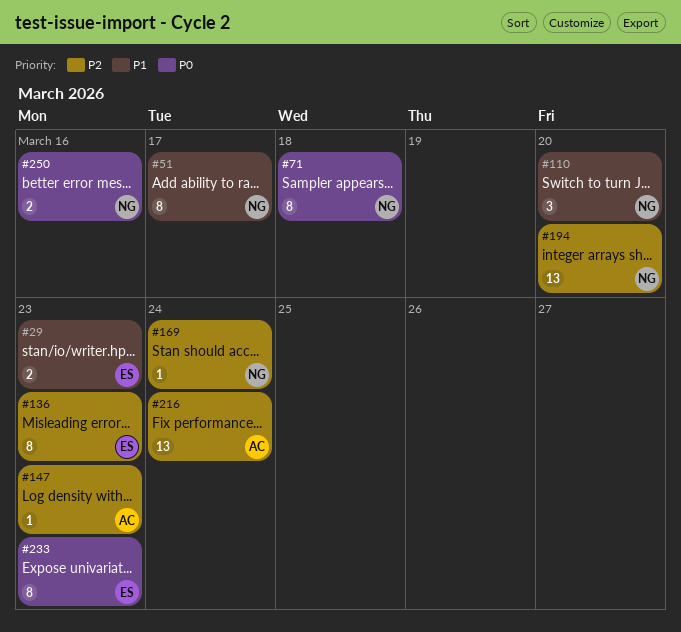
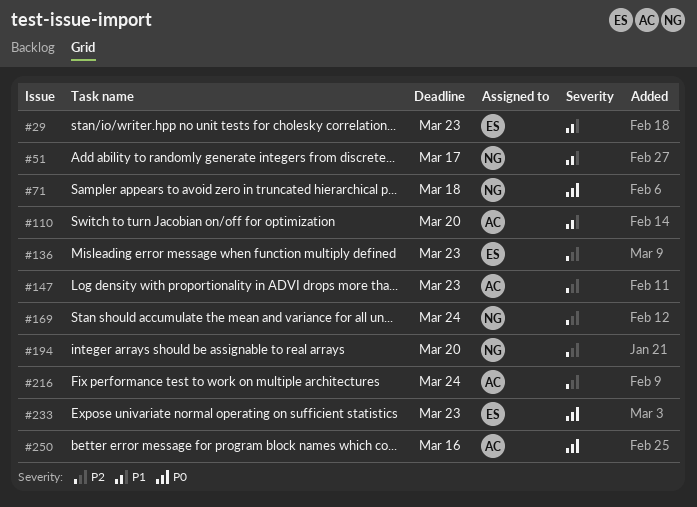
#110, owner: NG -> AC
#250, owner: NG -> AC

